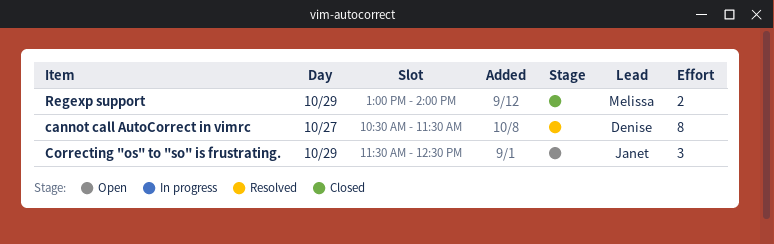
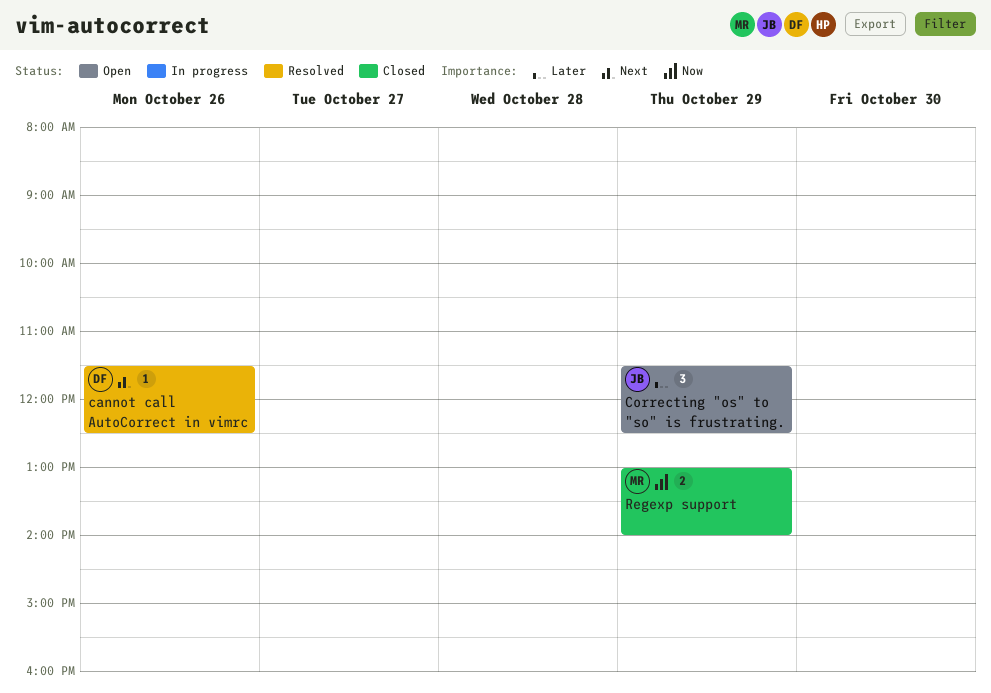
cannot call AutoCorrect in vimrc, estimate: 8 -> 1
cannot call AutoCorrect in vimrc, day: Oct 27 -> Oct 26
cannot call AutoCorrect in vimrc, begins: 10:30 -> 11:30
cannot call AutoCorrect in vimrc, ends: 11:30 -> 12:30

